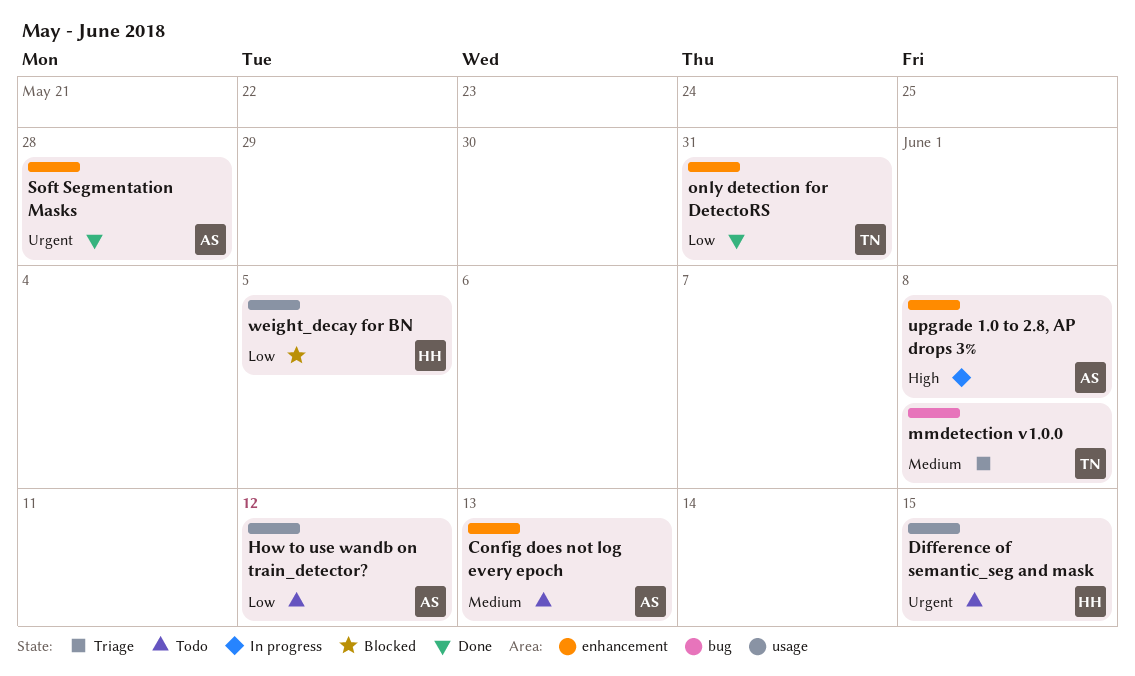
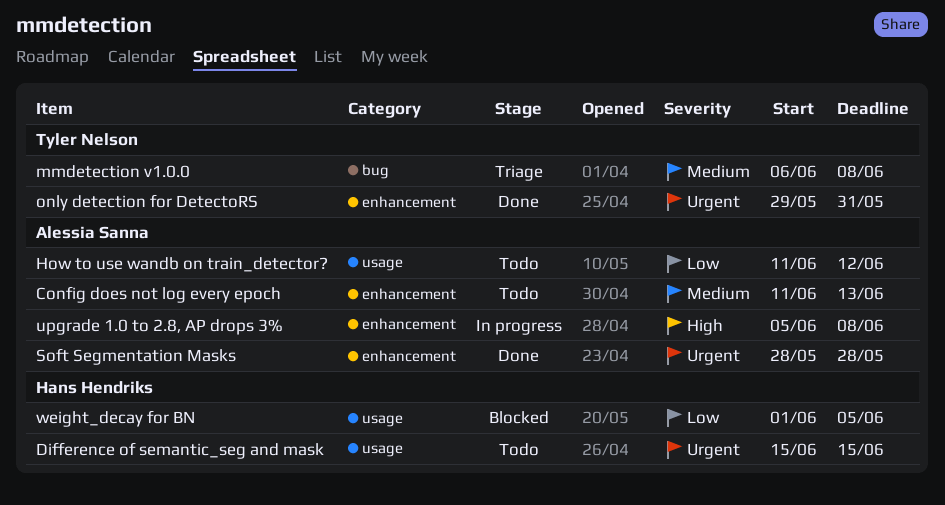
only detection for DetectoRS, priority: Low -> Urgent

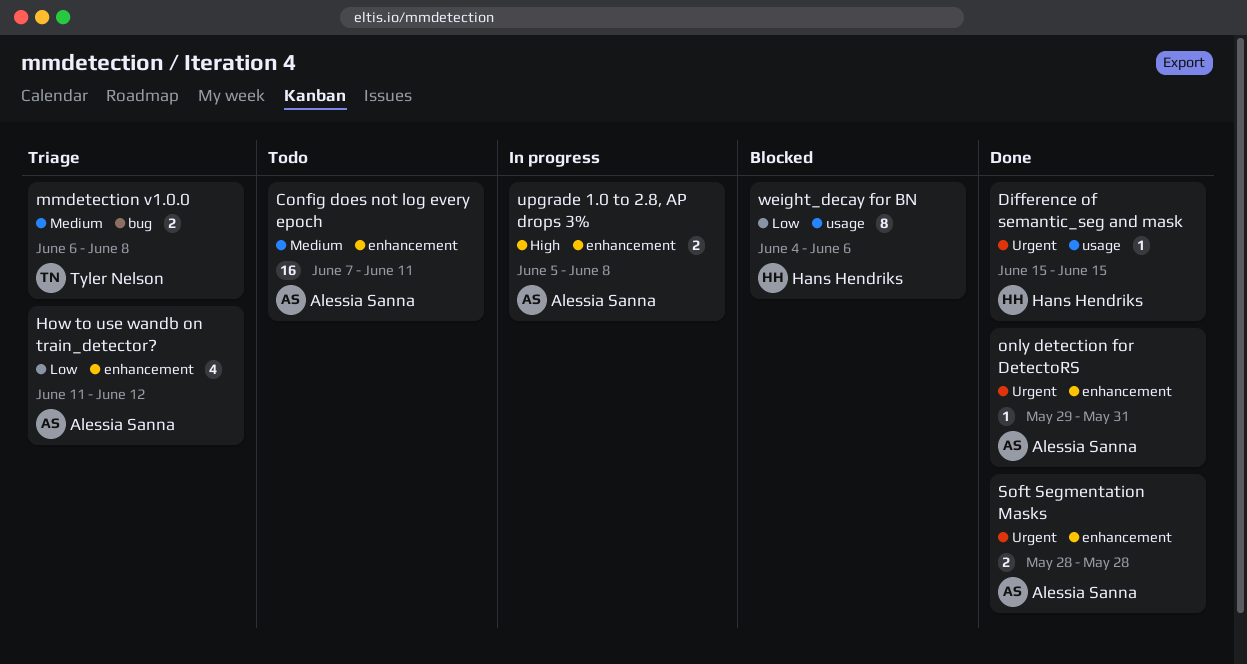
Config does not log every epoch, start: Jun 11 -> Jun 7
Config does not log every epoch, due: Jun 13 -> Jun 11
Difference of semantic_seg and mask, status: Todo -> Done
How to use wandb on train_detector?, status: Todo -> Triage
How to use wandb on train_detector?, label: usage -> enhancement
only detection for DetectoRS, owner: Tyler Nelson -> Alessia Sanna
weight_decay for BN, start: Jun 1 -> Jun 4
weight_decay for BN, due: Jun 5 -> Jun 6

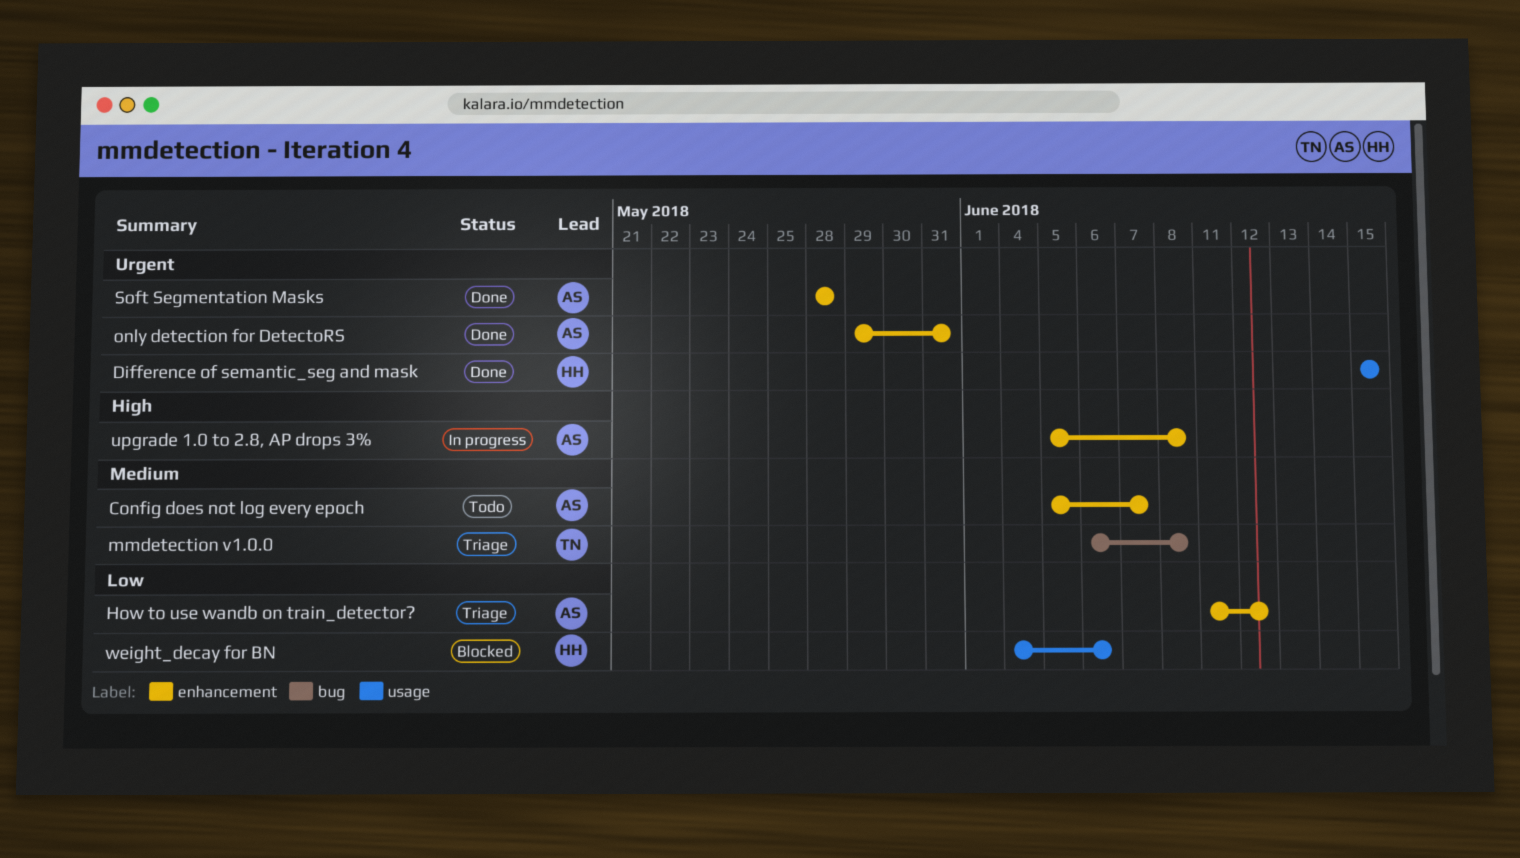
Config does not log every epoch, start: Jun 7 -> Jun 5
Config does not log every epoch, due: Jun 11 -> Jun 7

